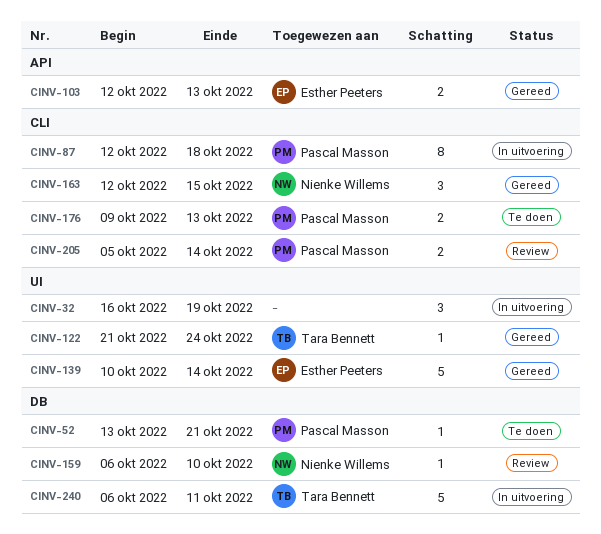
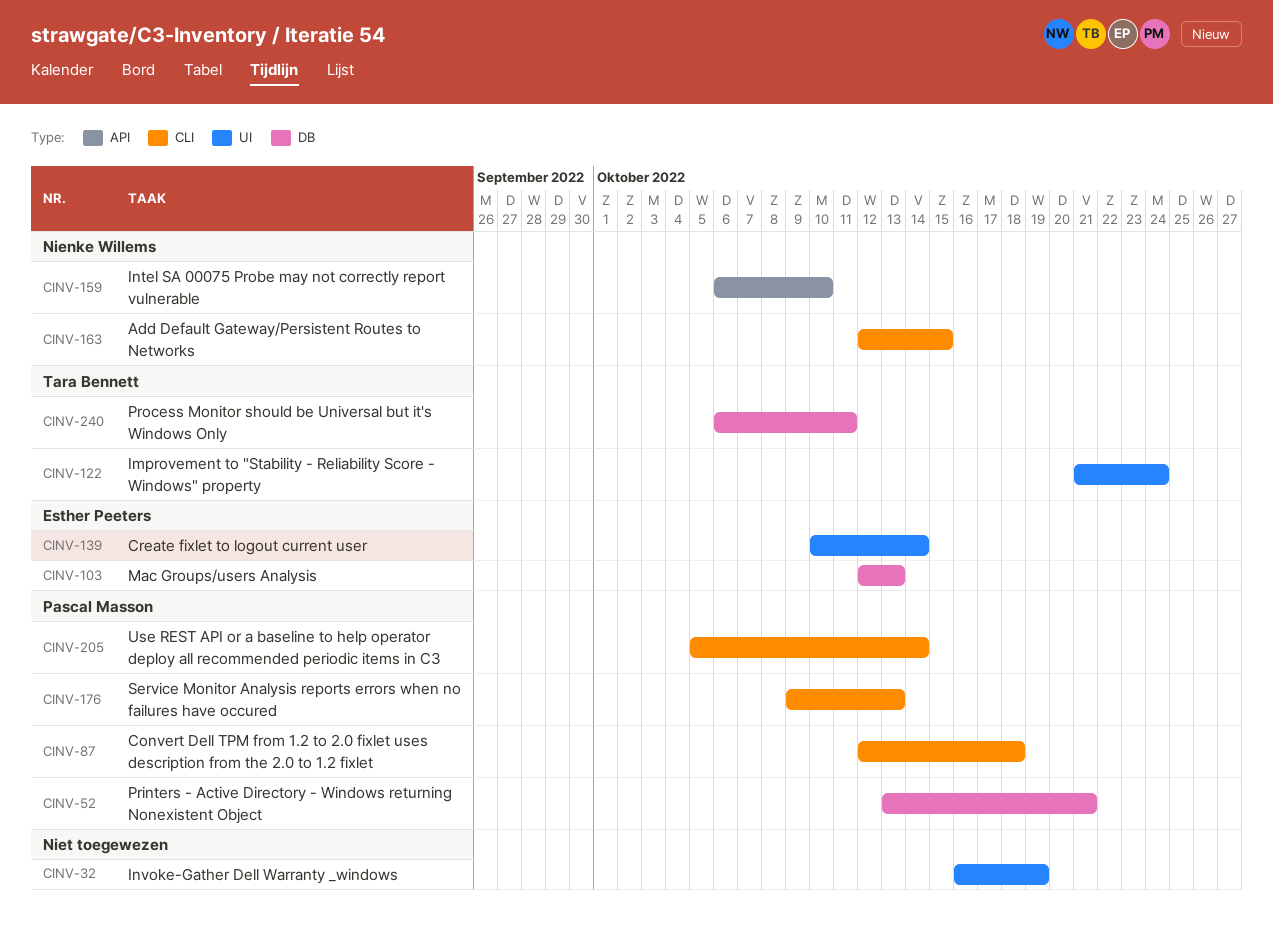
CINV-103, label: API -> DB
CINV-159, label: DB -> API

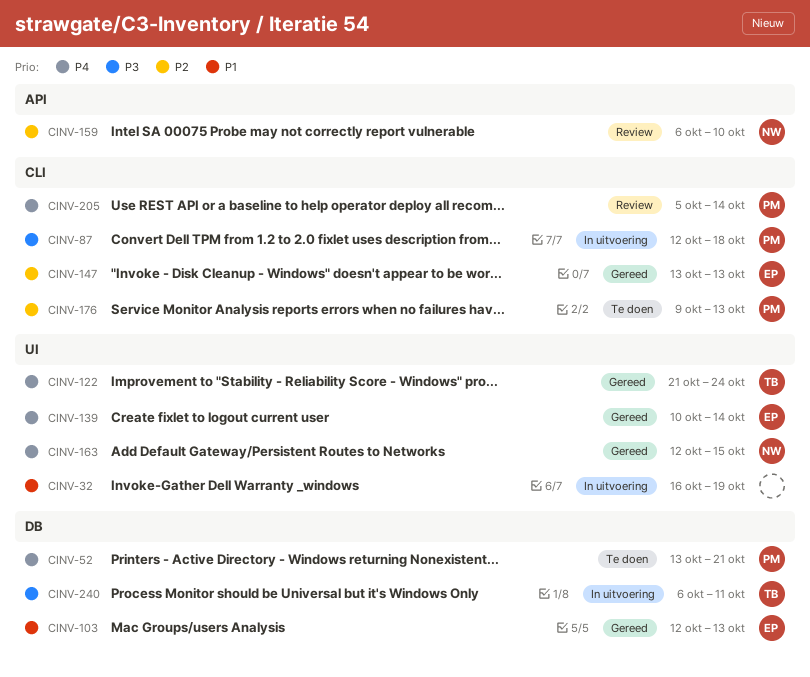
CINV-147: none -> present
CINV-163, label: CLI -> UI

